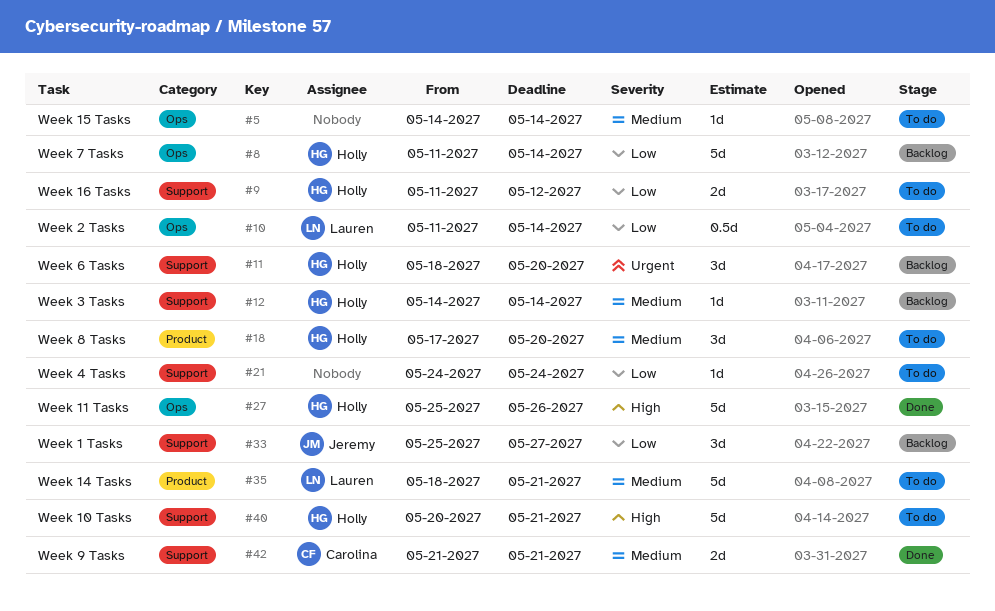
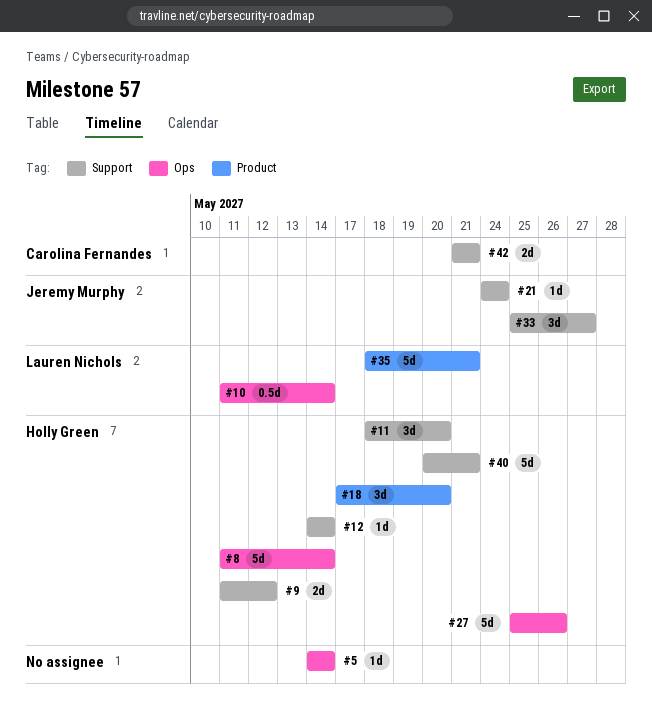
#21, owner: none -> Jeremy Murphy

